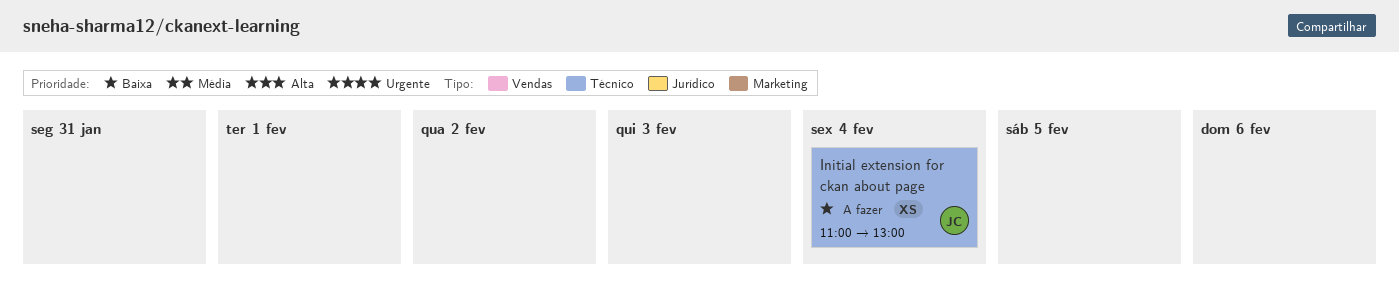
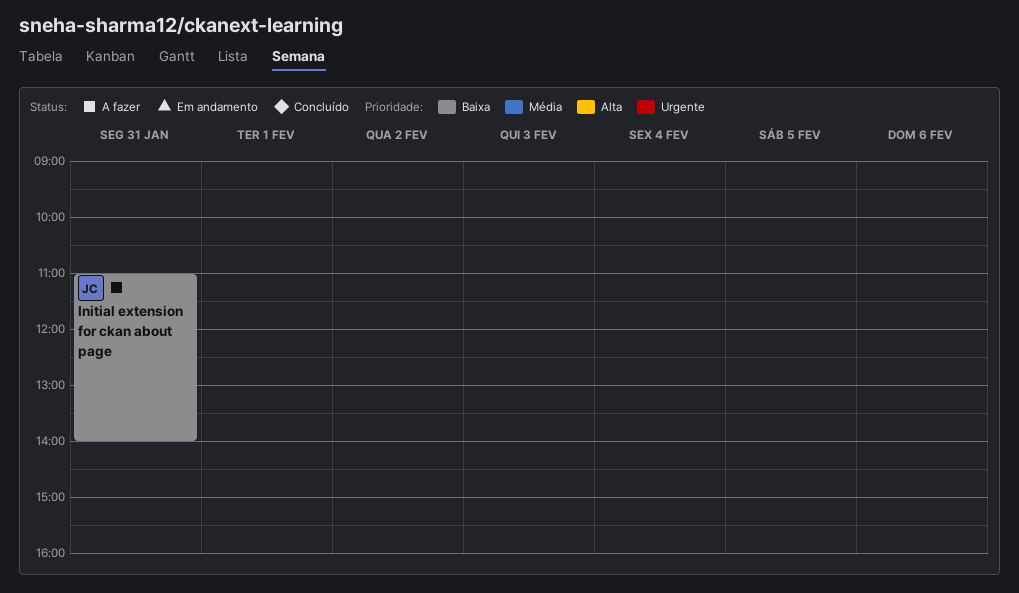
Initial extension for ckan about page, day: Feb 4 -> Jan 31
Initial extension for ckan about page, ends: 13:00 -> 14:00

